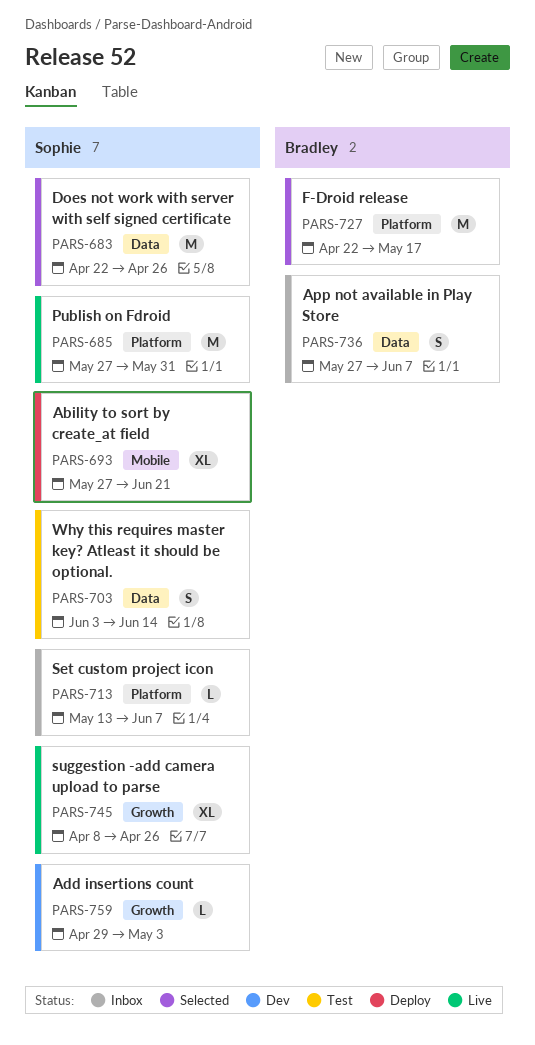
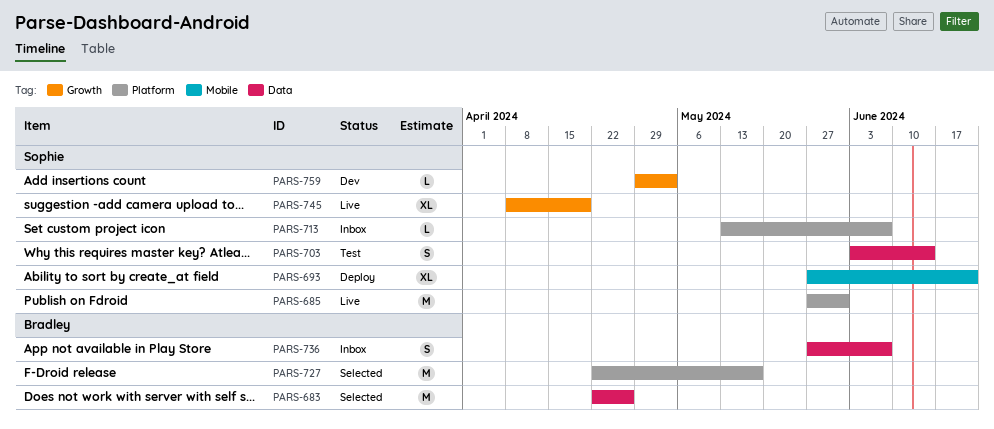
PARS-683, owner: Sophie -> Bradley
PARS-745, due: Apr 26 -> Apr 19

